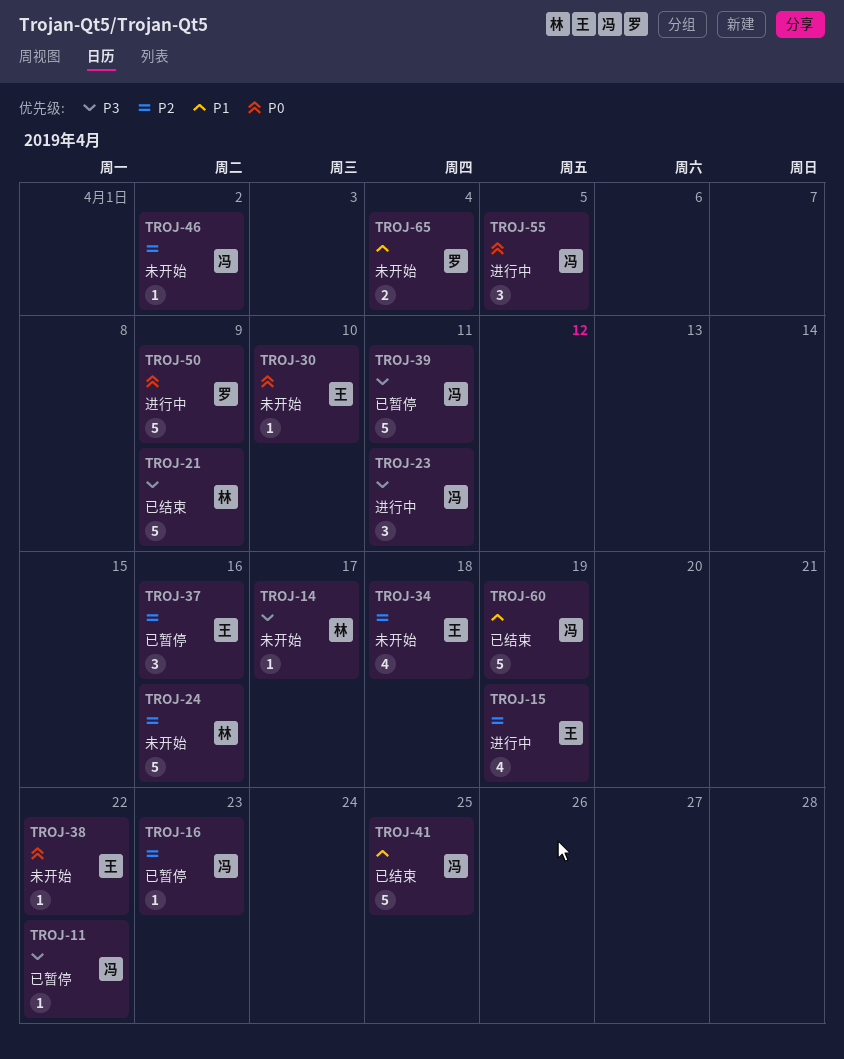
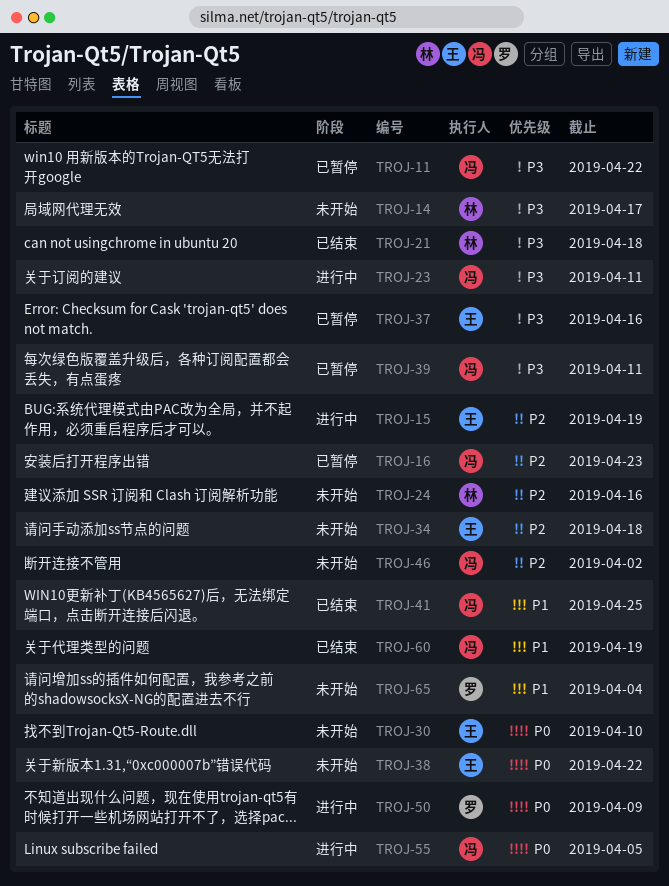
TROJ-21, due: Apr 9 -> Apr 18
TROJ-37, priority: P2 -> P3

